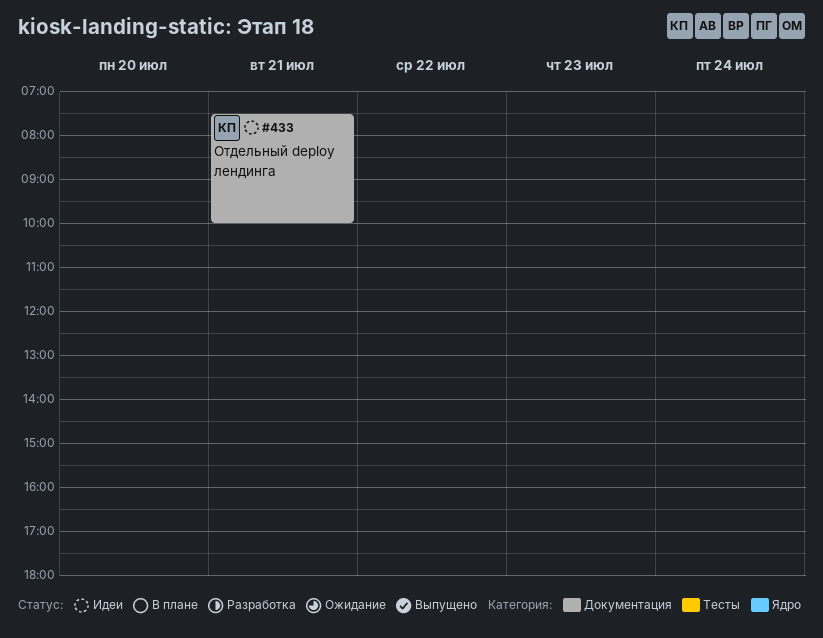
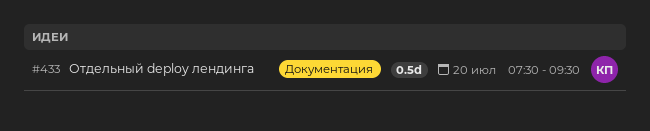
#433, day: Jul 21 -> Jul 20
#433, ends: 10:00 -> 09:30

